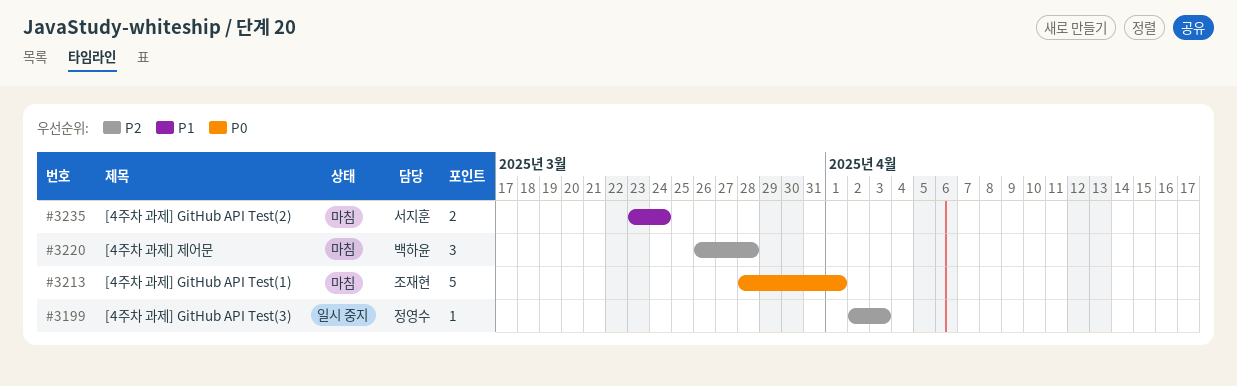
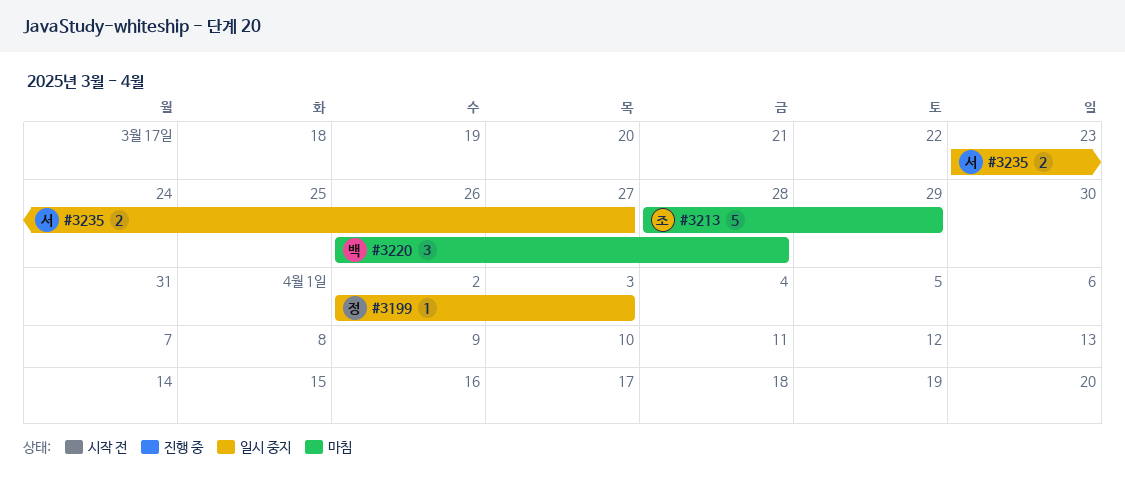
#3213, due: Apr 1 -> Mar 29
#3235, status: 마침 -> 일시 중지
#3235, due: Mar 24 -> Mar 27

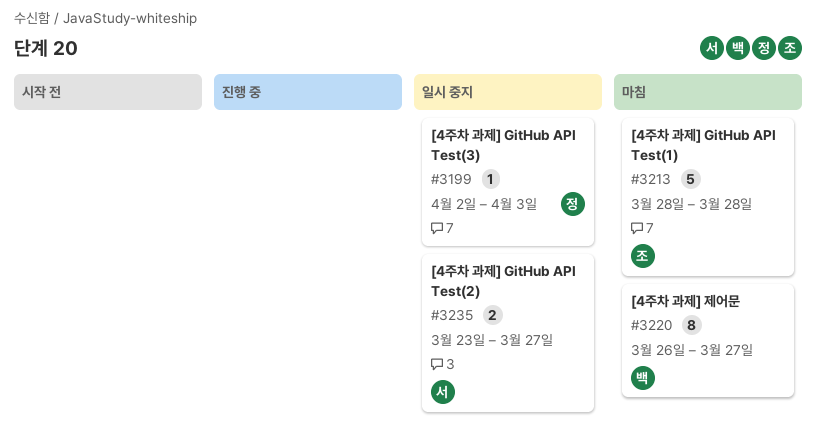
#3213, due: Mar 29 -> Mar 28
#3220, estimate: 3 -> 8
#3220, due: Mar 28 -> Mar 27

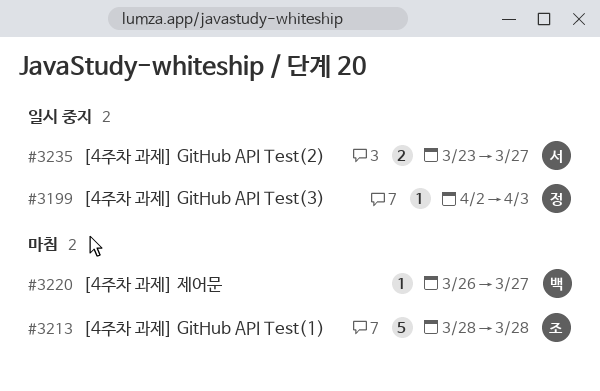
#3220, estimate: 8 -> 1

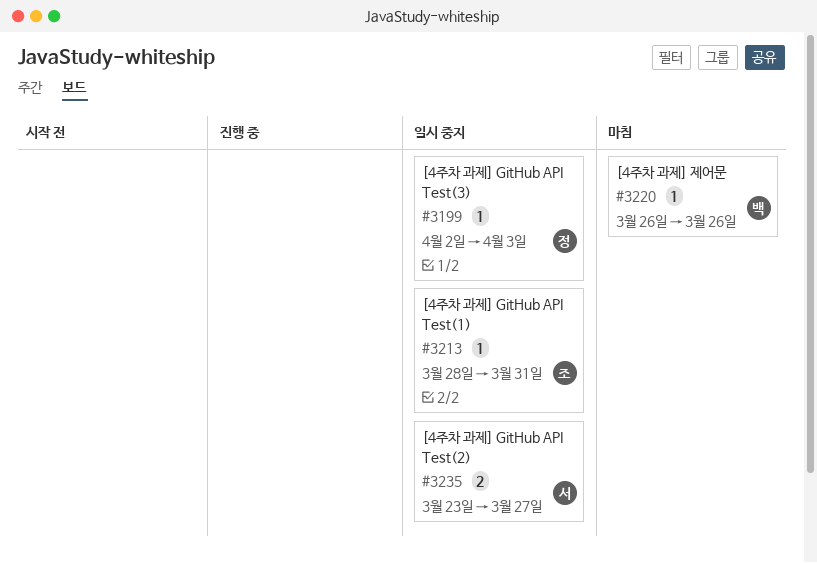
#3213, status: 마침 -> 일시 중지
#3213, estimate: 5 -> 1
#3213, due: Mar 28 -> Mar 31
#3220, due: Mar 27 -> Mar 26

